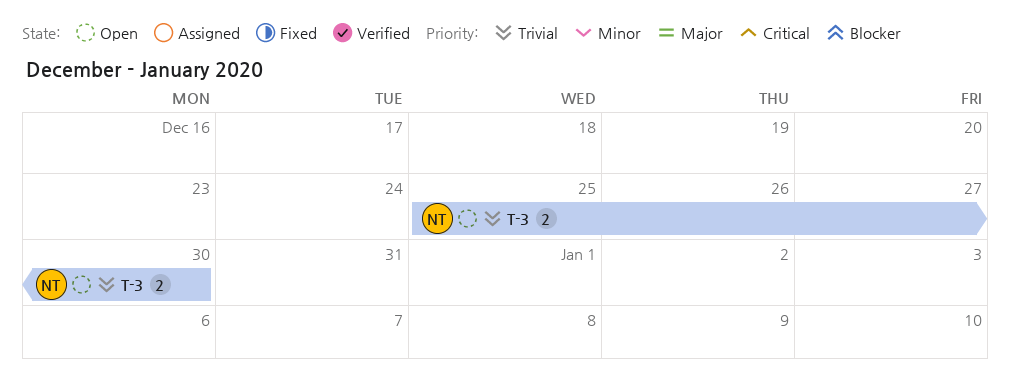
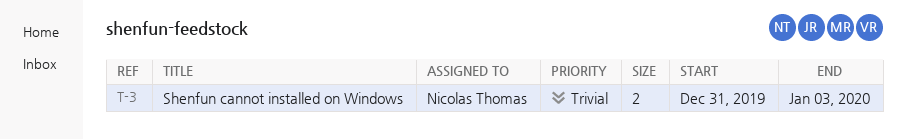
T-3, start: Dec 25 -> Dec 31
T-3, due: Dec 30 -> Jan 3

